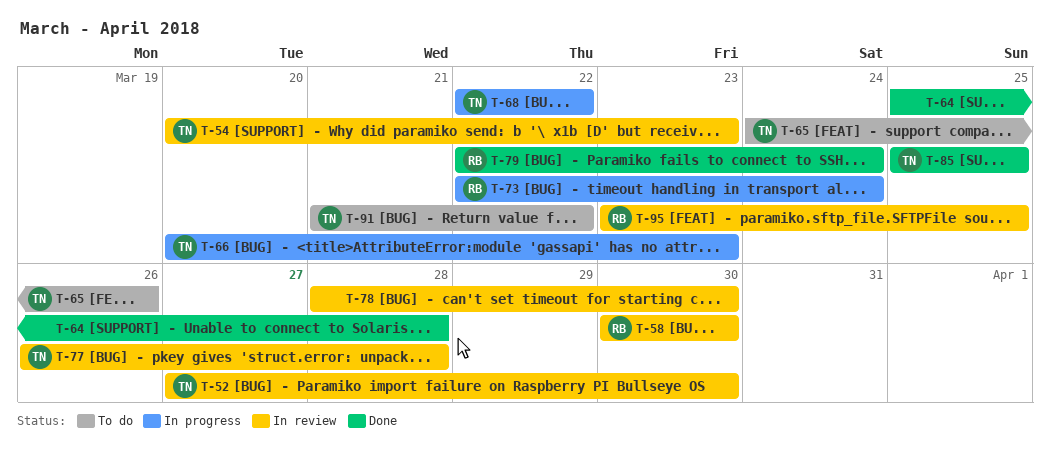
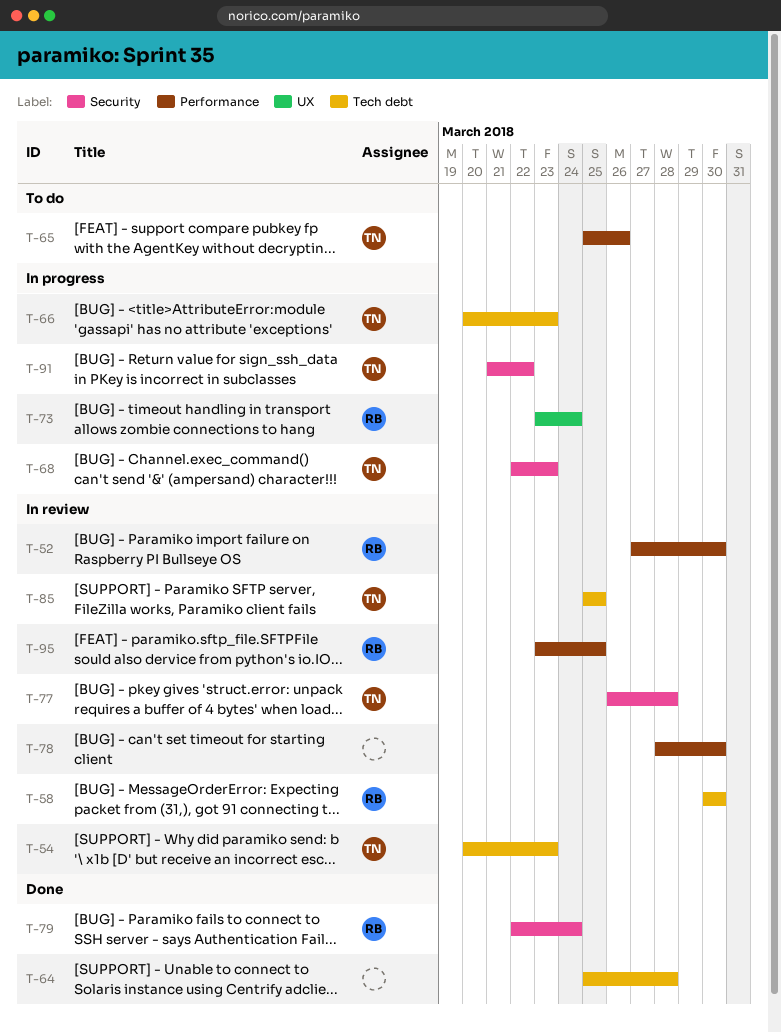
T-52, owner: TN -> RB
T-65, start: Mar 24 -> Mar 25
T-68, due: Mar 22 -> Mar 23
T-73, start: Mar 22 -> Mar 23
T-85, status: Done -> In review
T-91, status: To do -> In progress

